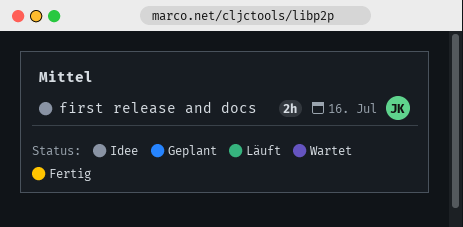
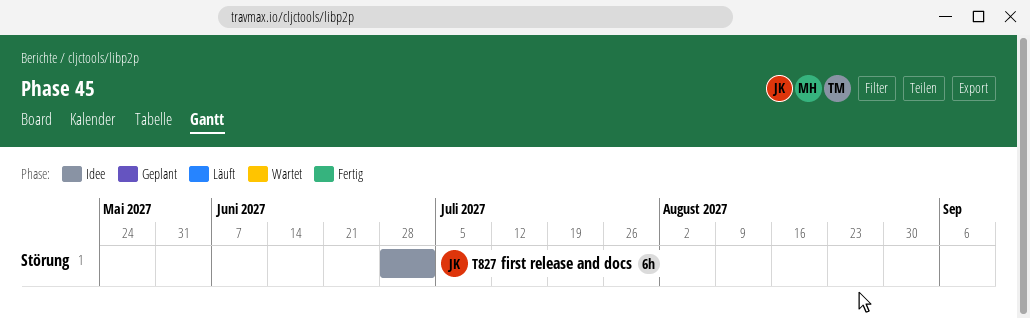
first release and docs, estimate: 2h -> 6h
first release and docs, due: Jul 16 -> Jul 2

